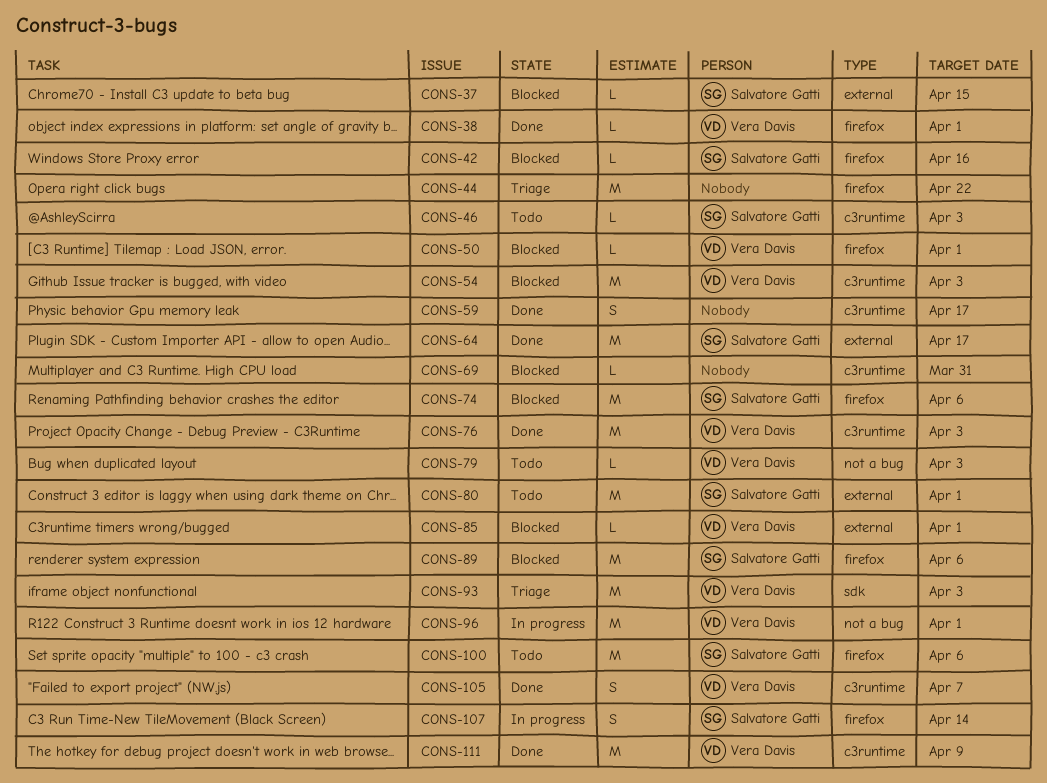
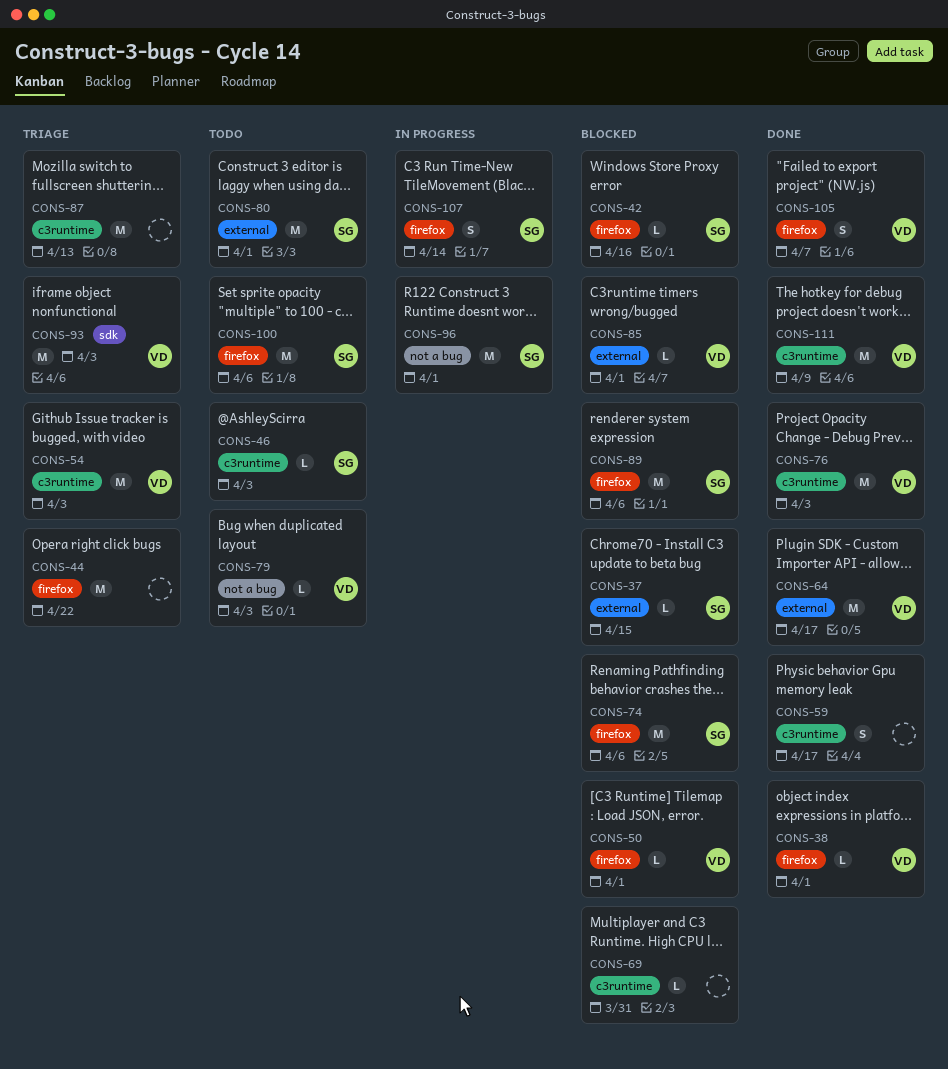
CONS-54, status: Blocked -> Triage
CONS-64, owner: Salvatore Gatti -> Vera Davis
CONS-87: none -> present
CONS-96, owner: Vera Davis -> Salvatore Gatti
CONS-105, label: c3runtime -> firefox

